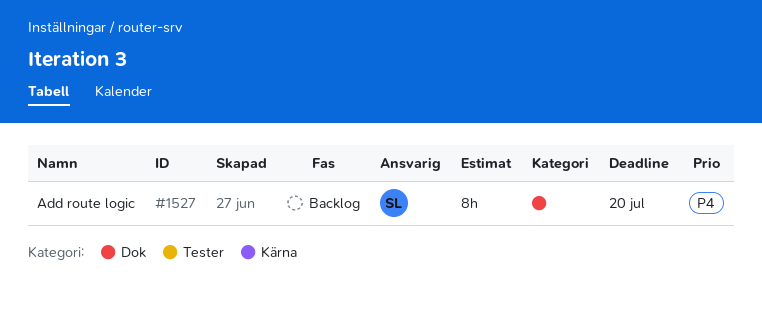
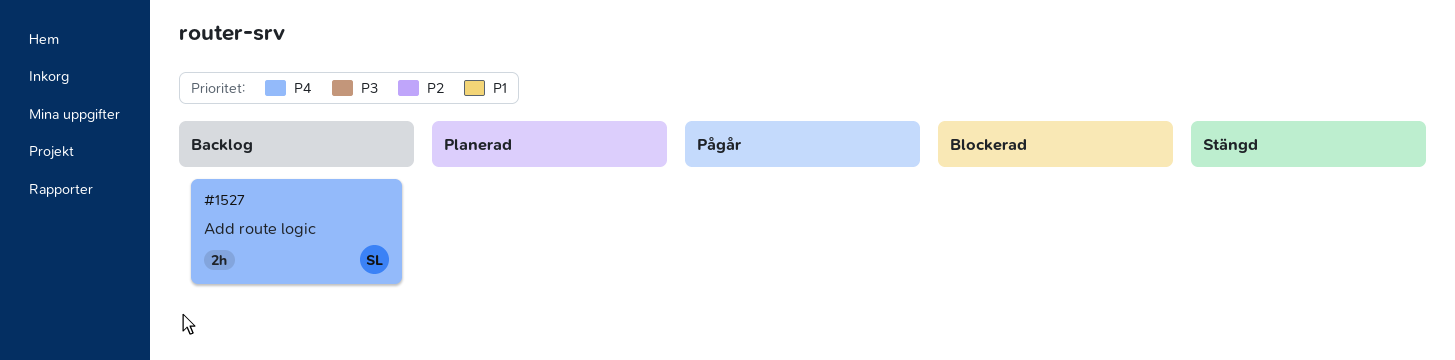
#1527, estimate: 8h -> 2h

